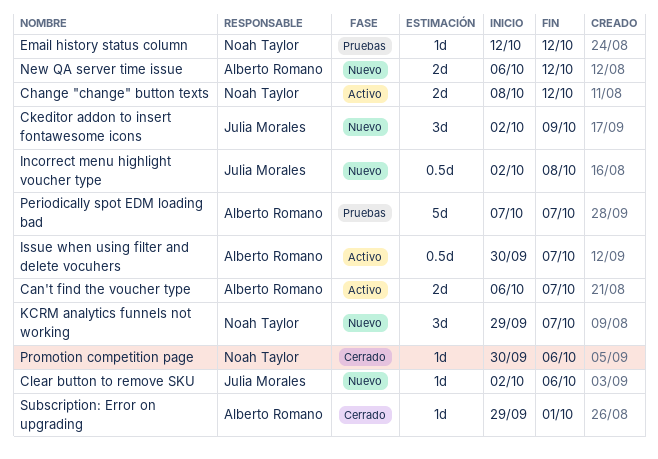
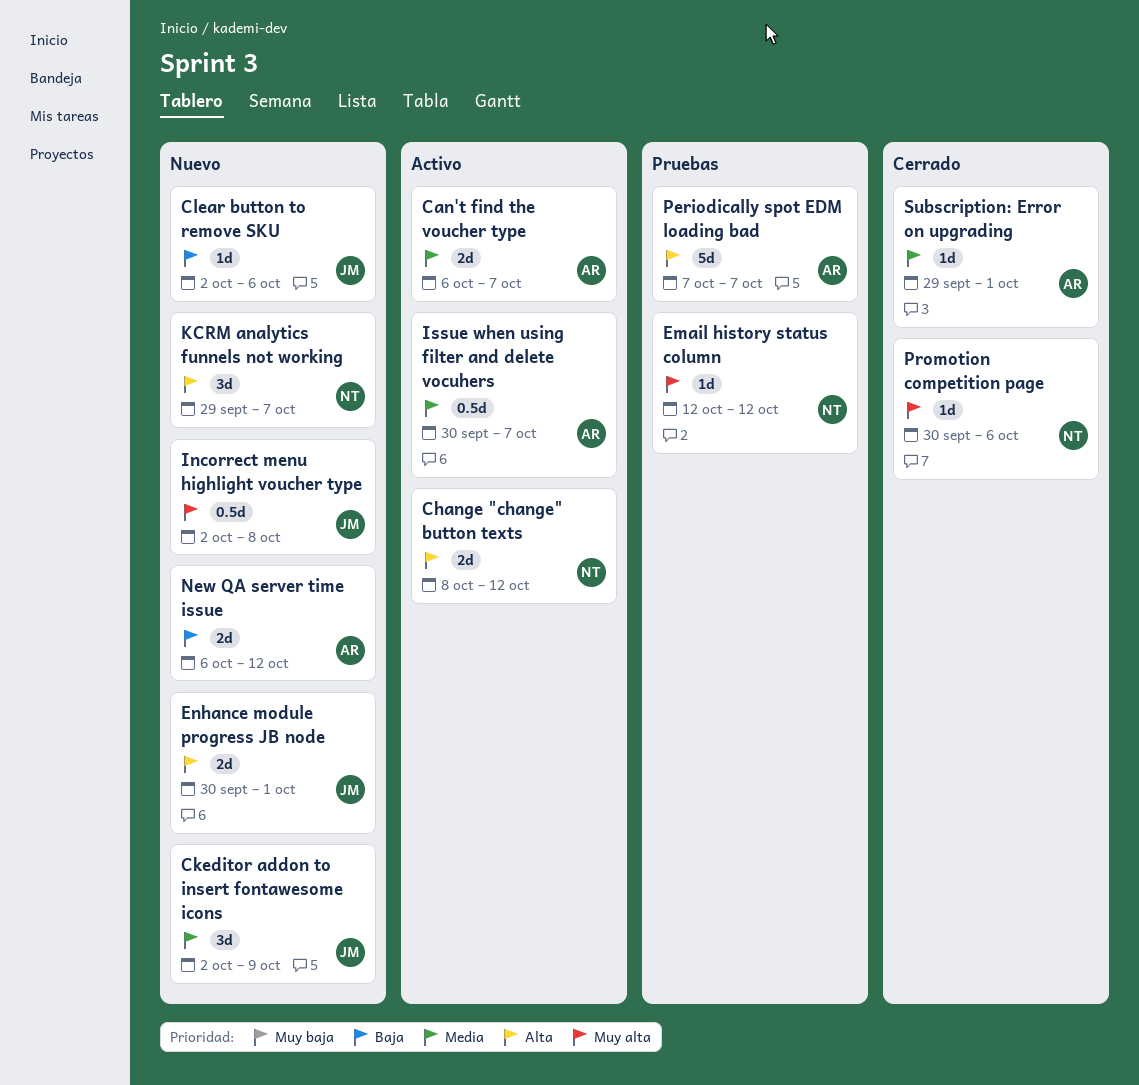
Enhance module progress JB node: none -> present

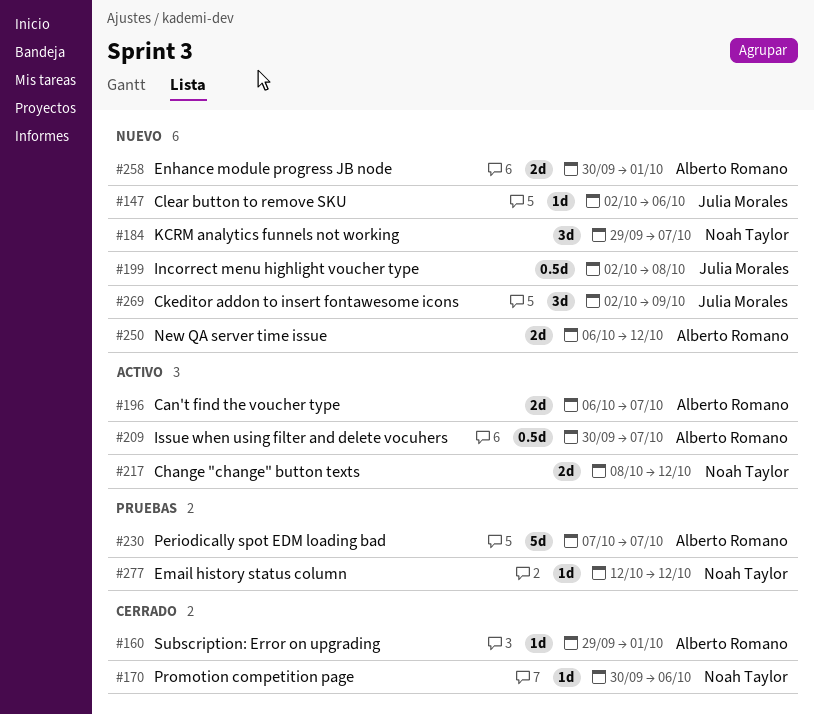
Enhance module progress JB node, owner: Julia Morales -> Alberto Romano

